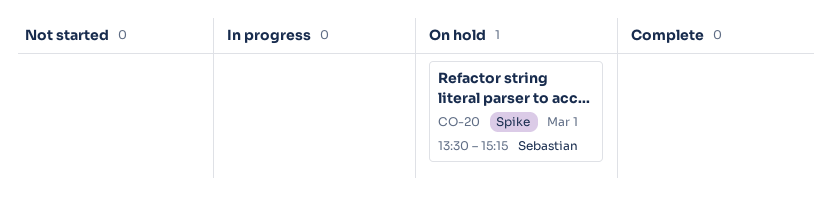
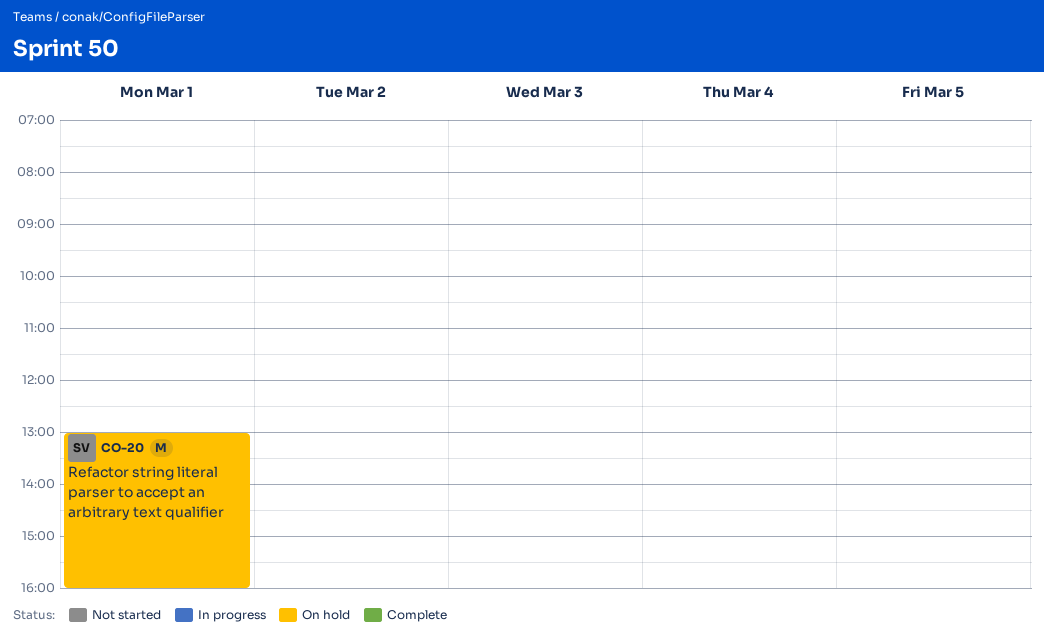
CO-20, begins: 13:30 -> 13:00
CO-20, ends: 15:15 -> 16:00

